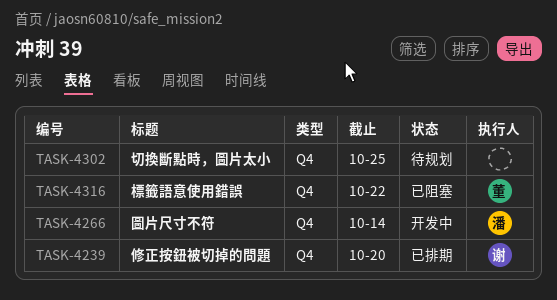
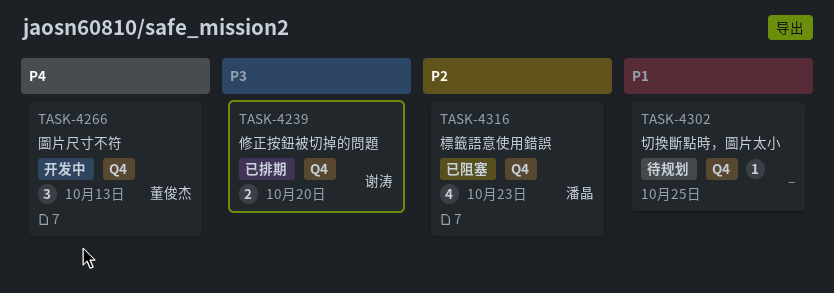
TASK-4266, owner: 潘晶 -> 董俊杰
TASK-4266, due: Oct 14 -> Oct 13
TASK-4316, owner: 董俊杰 -> 潘晶
TASK-4316, due: Oct 22 -> Oct 23

